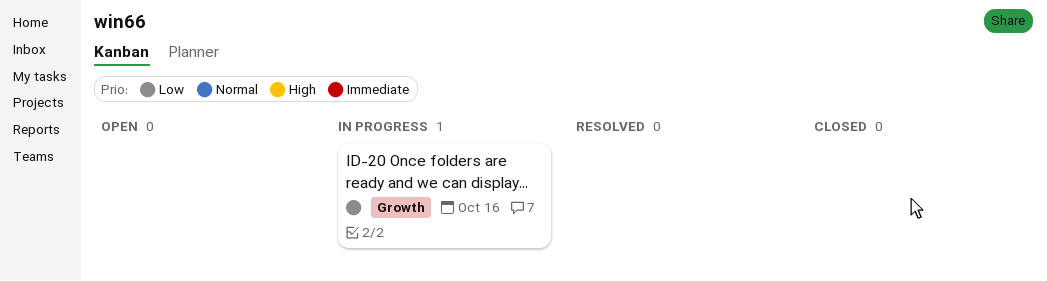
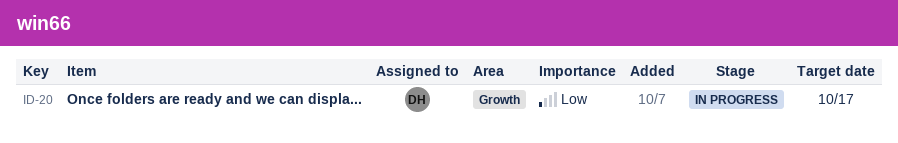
ID-20, due: Oct 16 -> Oct 17

